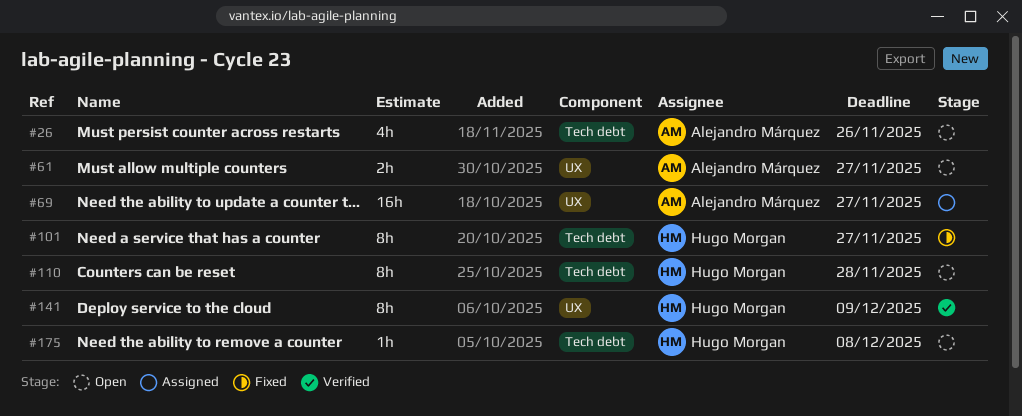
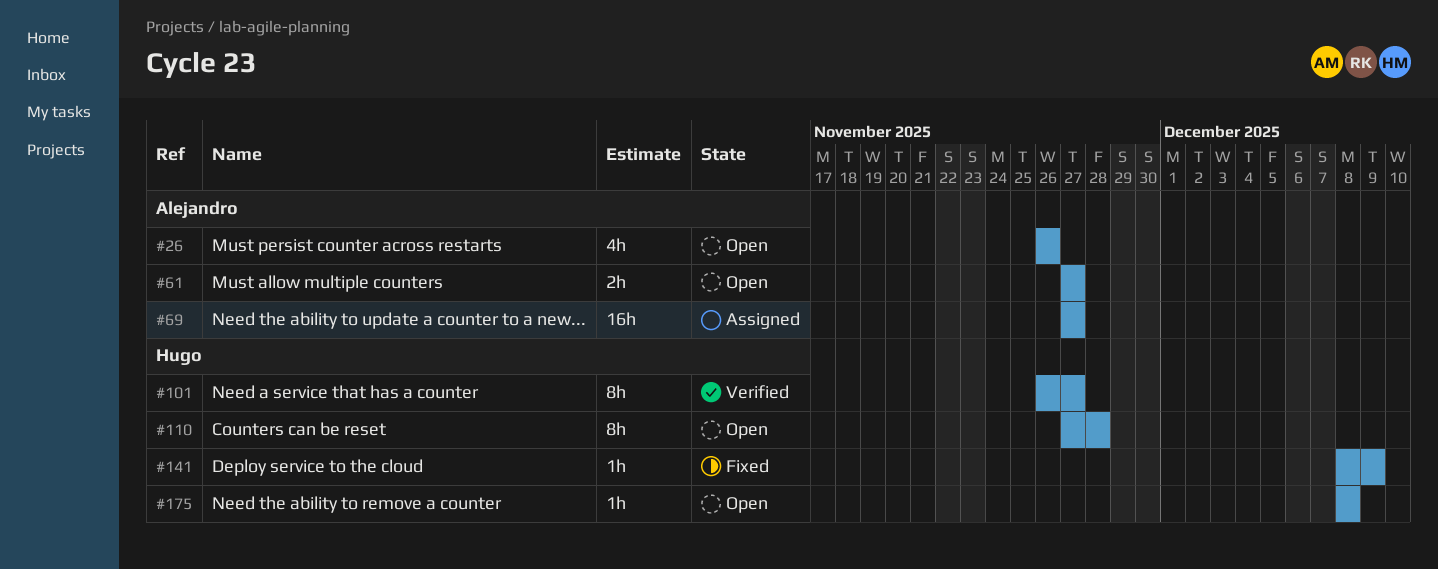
#101, status: Fixed -> Verified
#141, status: Verified -> Fixed
#141, estimate: 8h -> 1h

